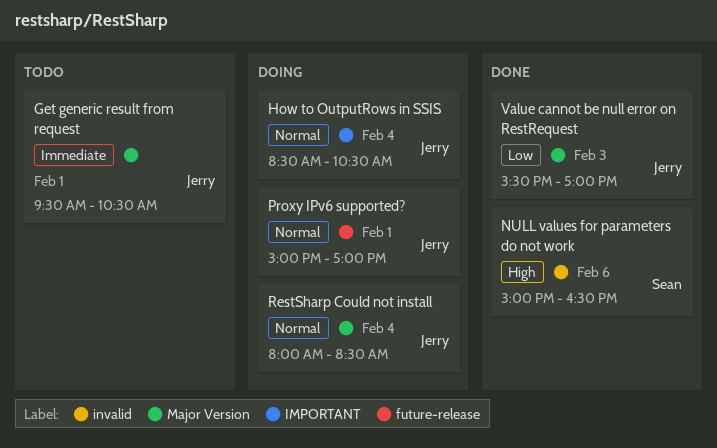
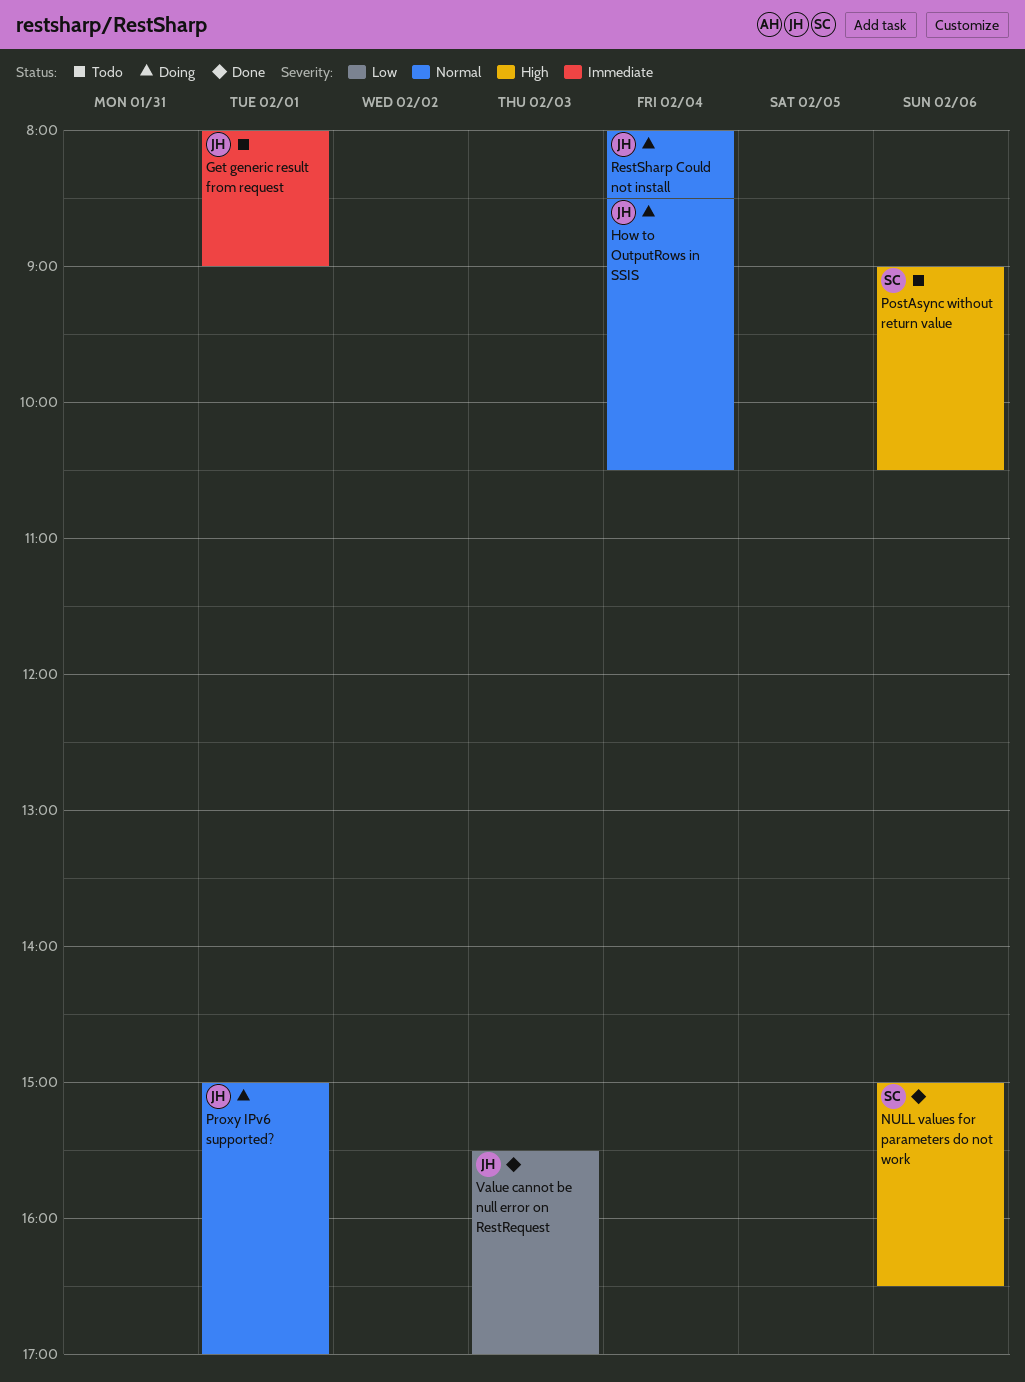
Get generic result from request, begins: 09:30 -> 08:00
Get generic result from request, ends: 10:30 -> 09:00
PostAsync without return value: none -> present

